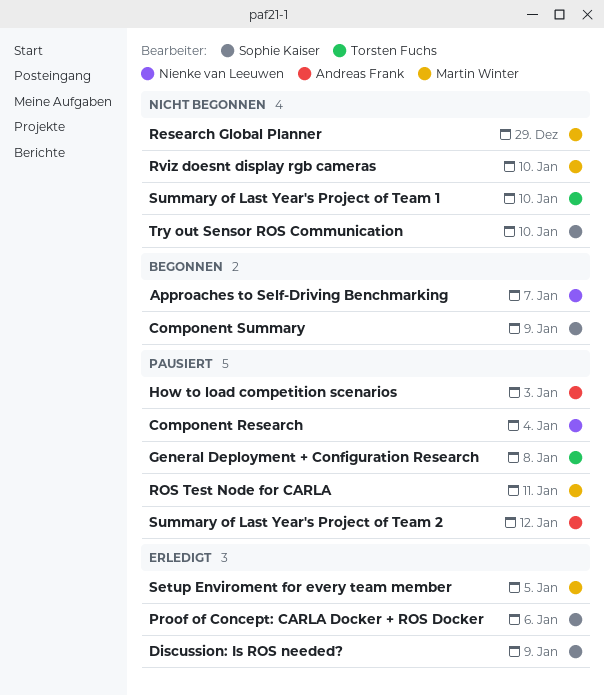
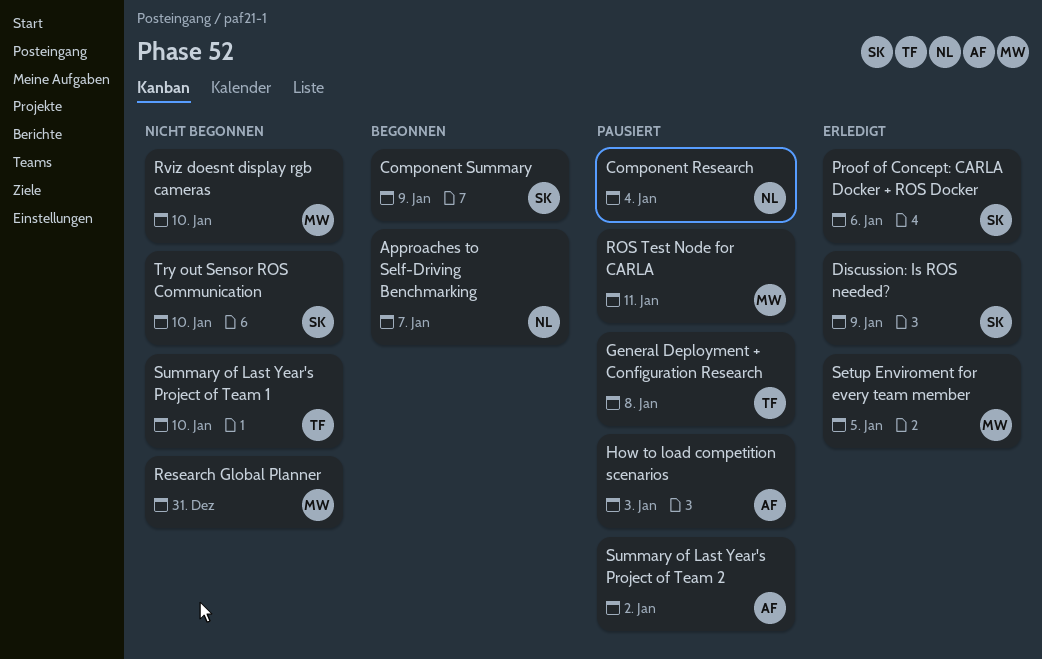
Research Global Planner, due: Dec 29 -> Dec 31
Summary of Last Year's Project of Team 2, due: Jan 12 -> Jan 2

